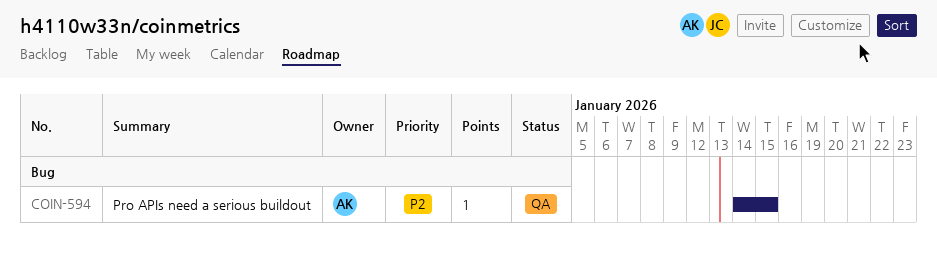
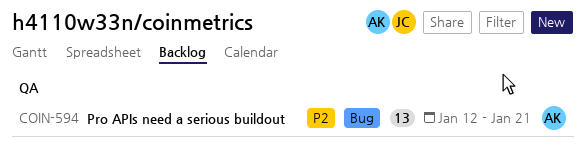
COIN-594, estimate: 1 -> 13
COIN-594, start: Jan 14 -> Jan 12
COIN-594, due: Jan 15 -> Jan 21

